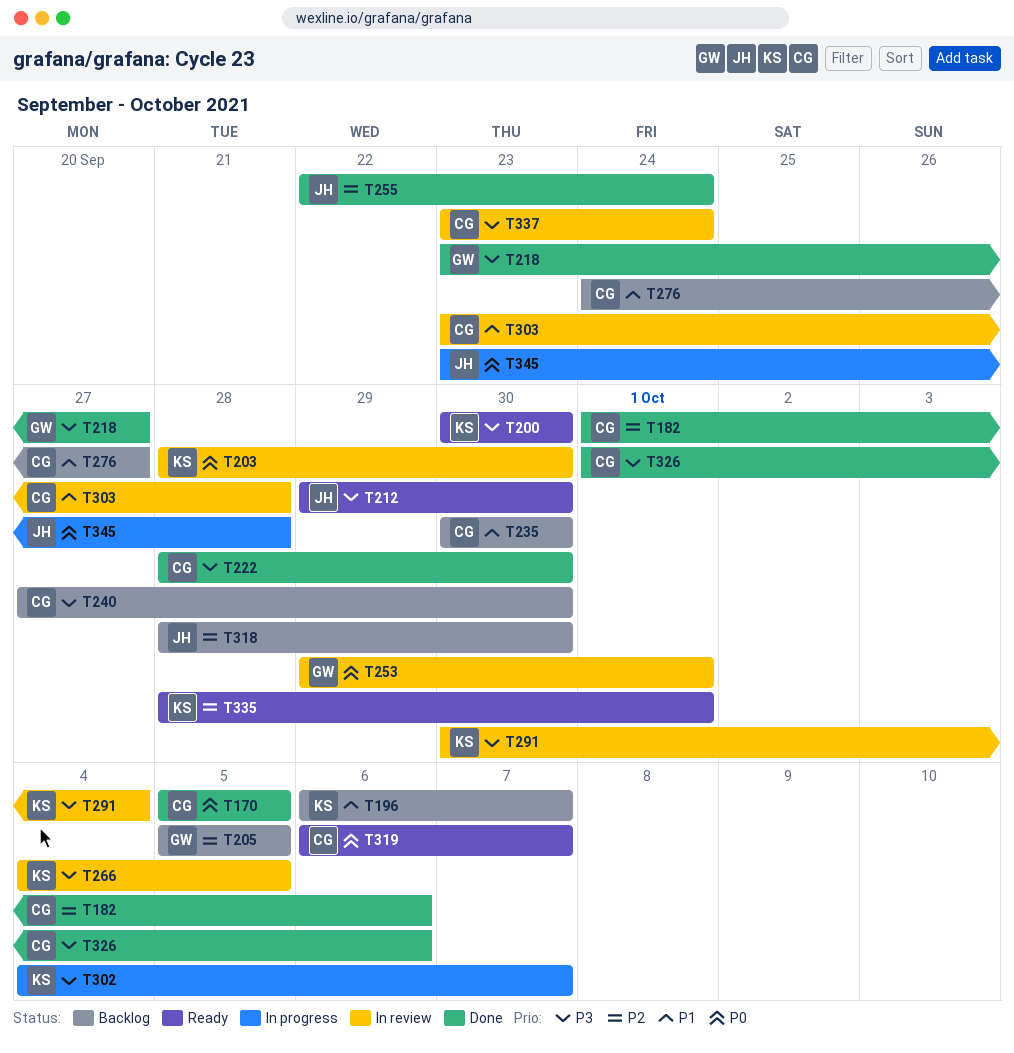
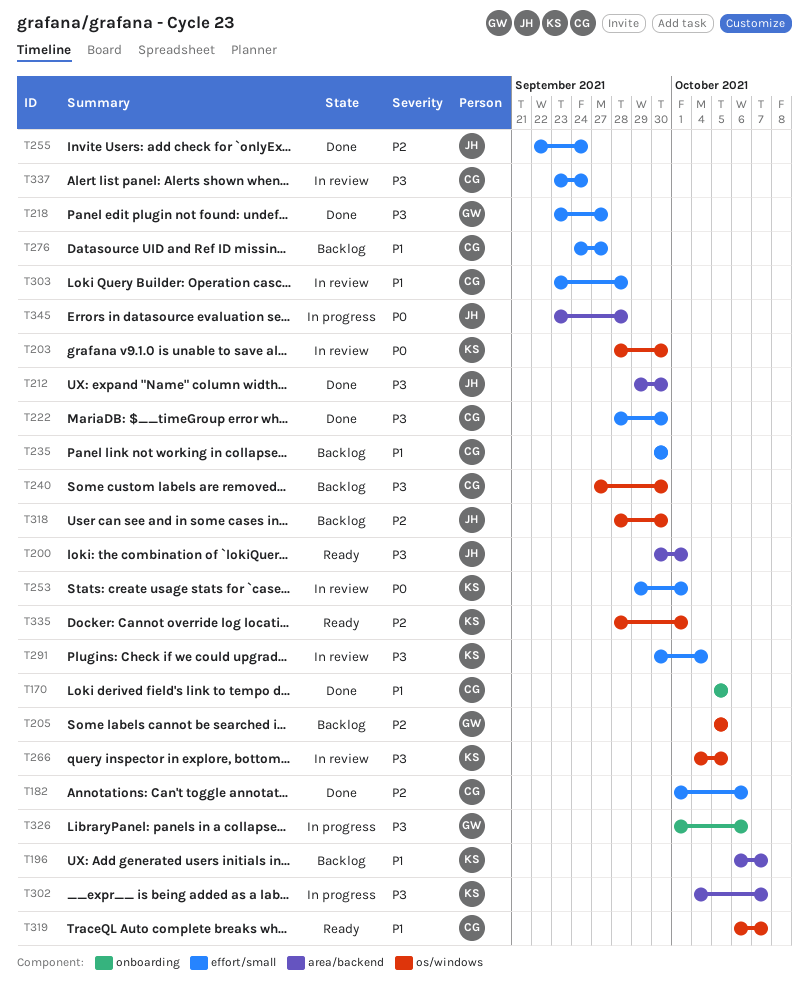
T170, priority: P0 -> P1
T200, owner: KS -> JH
T200, due: Sep 30 -> Oct 1
T212, status: Ready -> Done
T253, owner: GW -> KS
T319, priority: P0 -> P1
T326, status: Done -> In progress
T326, owner: CG -> GW

